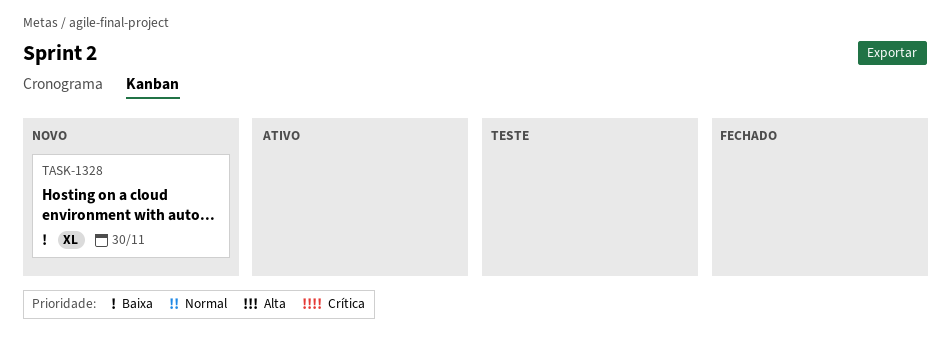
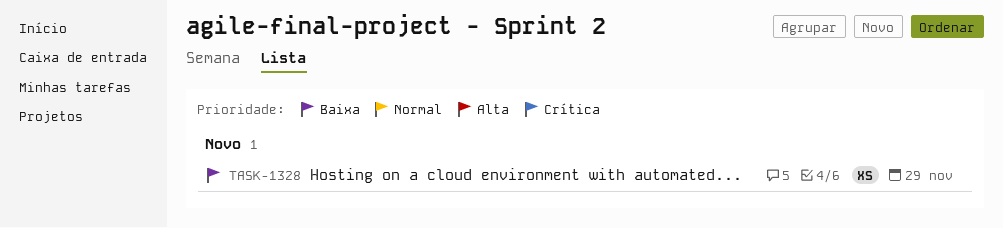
TASK-1328, estimate: XL -> XS
TASK-1328, due: Nov 30 -> Nov 29

